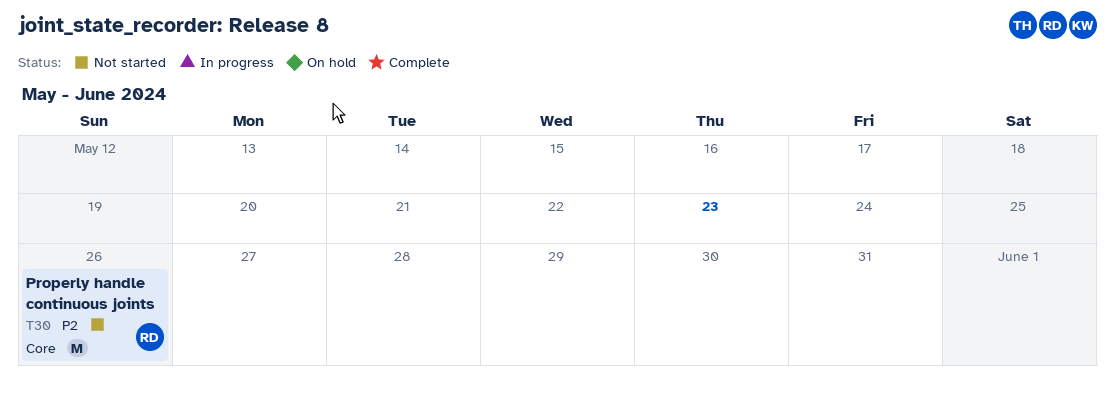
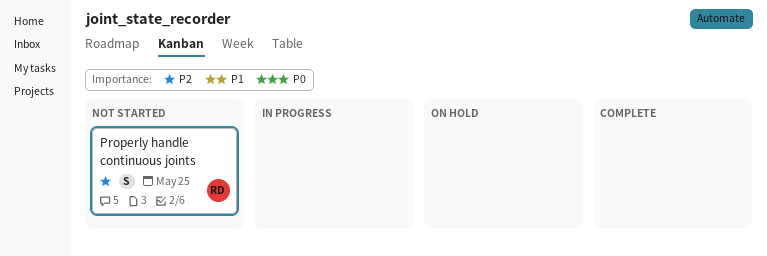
Properly handle continuous joints, estimate: M -> S
Properly handle continuous joints, due: May 26 -> May 25

